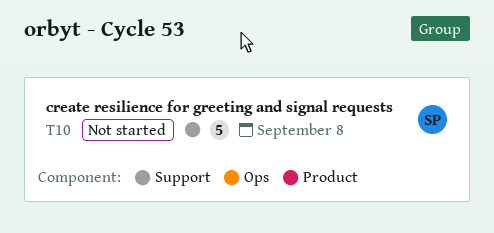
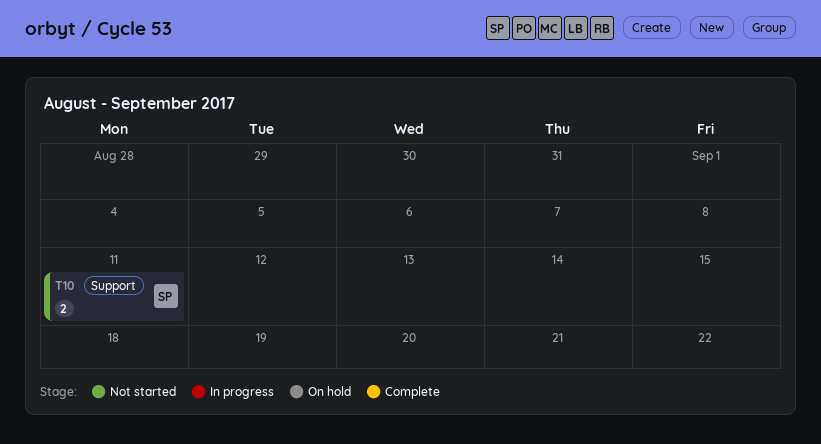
T10, estimate: 5 -> 2
T10, due: Sep 8 -> Sep 11

